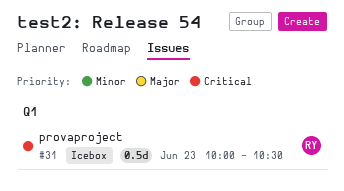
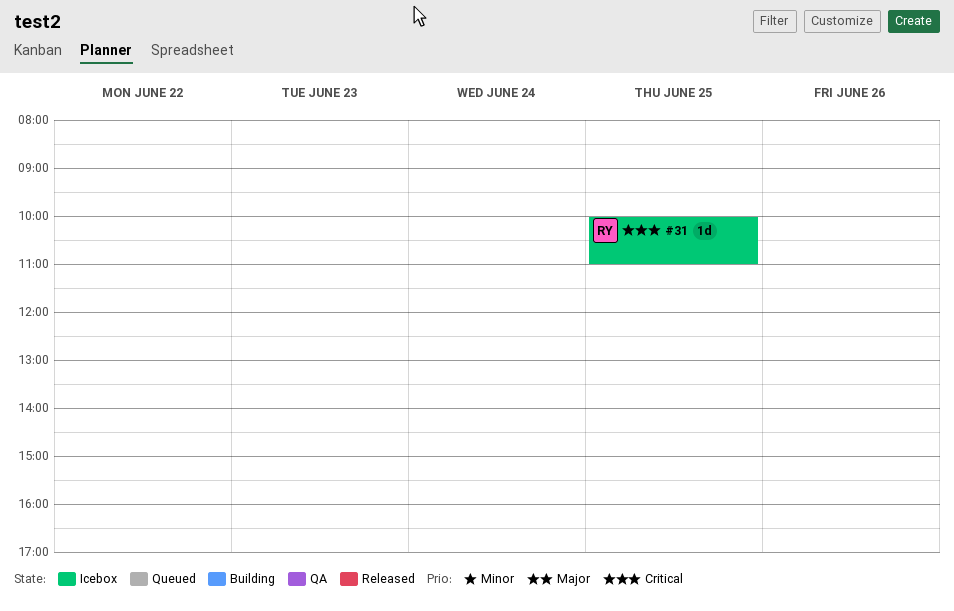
#31, estimate: 0.5d -> 1d
#31, day: Jun 23 -> Jun 25
#31, ends: 10:30 -> 11:00

